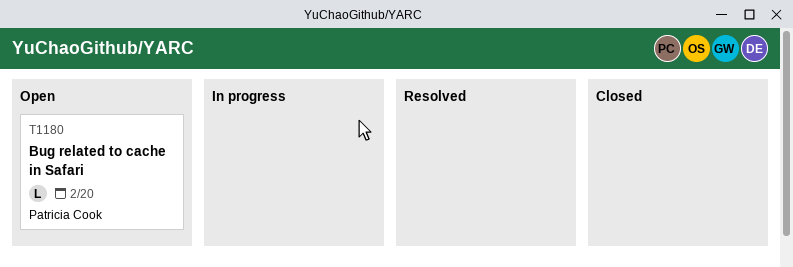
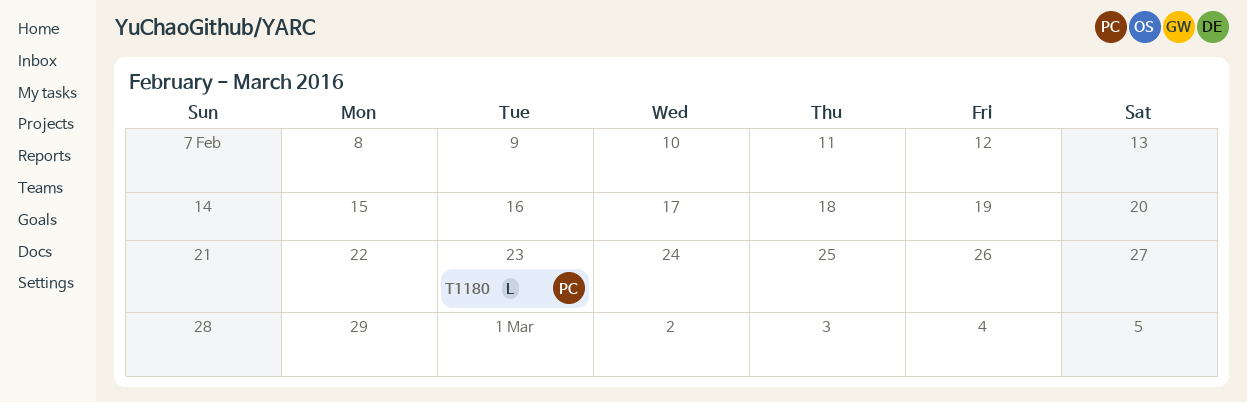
T1180, due: Feb 20 -> Feb 23

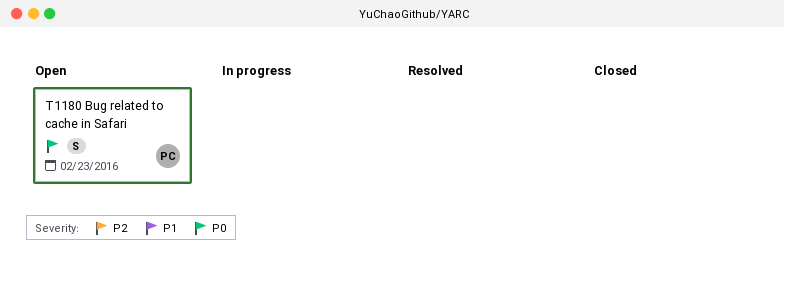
T1180, estimate: L -> S

